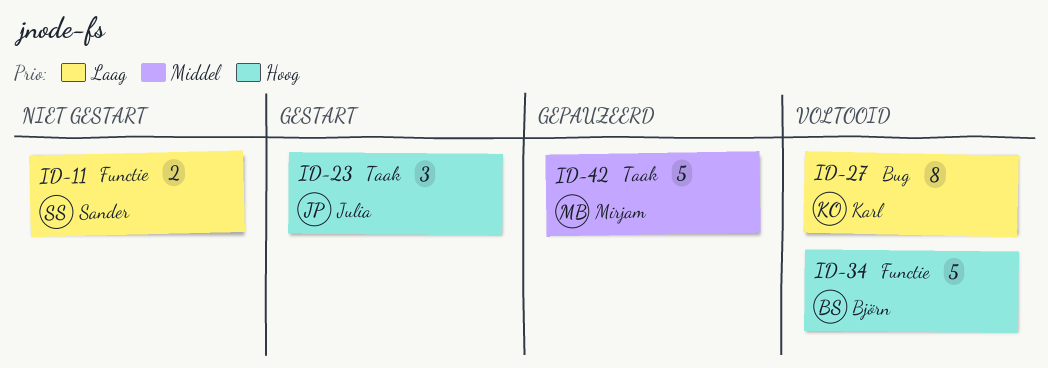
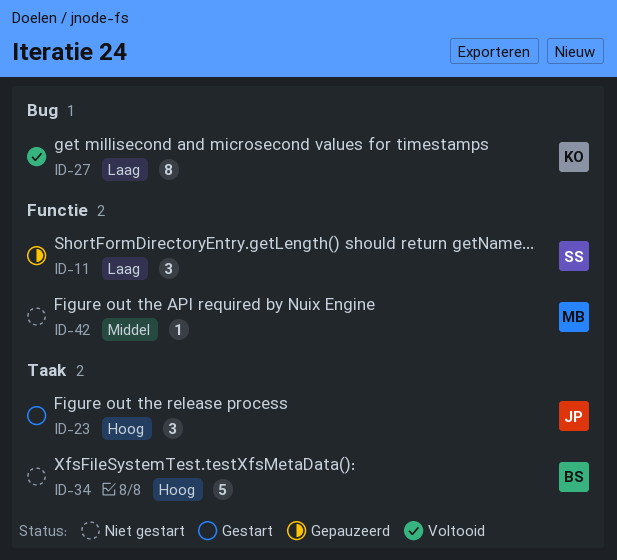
ID-11, status: Niet gestart -> Gepauzeerd
ID-11, estimate: 2 -> 3
ID-34, status: Voltooid -> Niet gestart
ID-34, label: Functie -> Taak
ID-42, status: Gepauzeerd -> Niet gestart
ID-42, label: Taak -> Functie
ID-42, estimate: 5 -> 1

